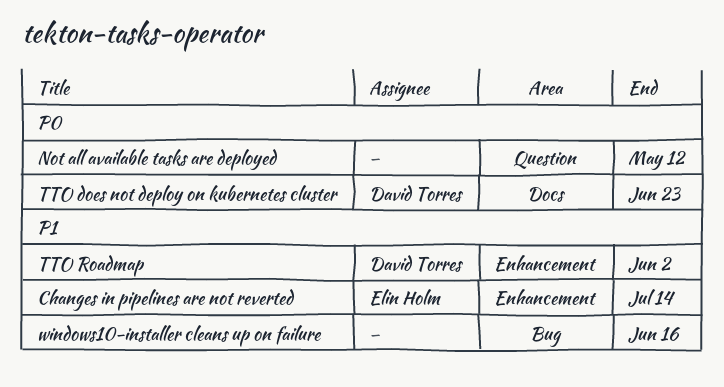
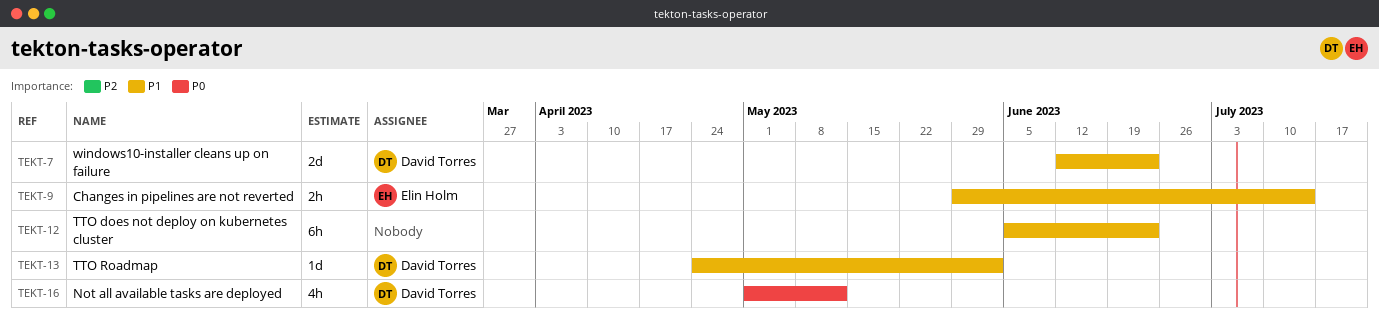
Not all available tasks are deployed, owner: none -> David Torres
TTO does not deploy on kubernetes cluster, owner: David Torres -> none
TTO does not deploy on kubernetes cluster, priority: P0 -> P1
windows10-installer cleans up on failure, owner: none -> David Torres
windows10-installer cleans up on failure, due: Jun 16 -> Jun 23

